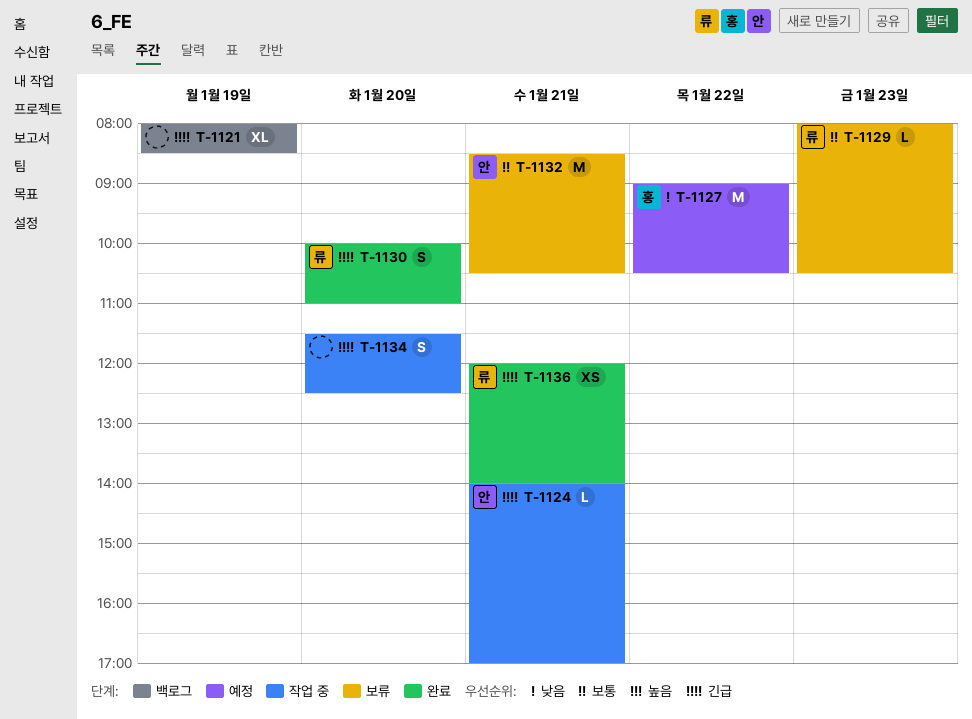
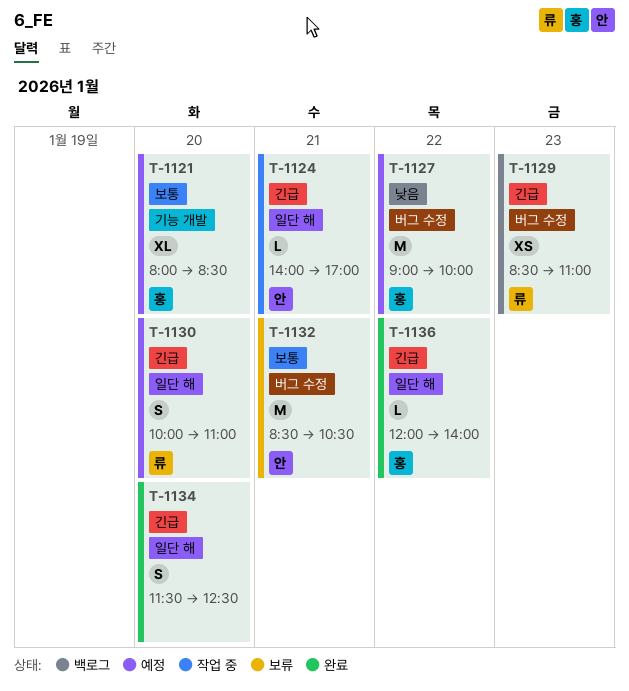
T-1121, status: 백로그 -> 예정
T-1121, owner: none -> 홍
T-1121, priority: 긴급 -> 보통
T-1121, day: Jan 19 -> Jan 20
T-1127, ends: 10:30 -> 10:00
T-1129, status: 보류 -> 백로그
T-1129, priority: 보통 -> 긴급
T-1129, estimate: L -> XS
T-1129, begins: 08:00 -> 08:30
T-1129, ends: 10:30 -> 11:00
T-1130, status: 완료 -> 예정
T-1134, status: 작업 중 -> 완료
T-1136, owner: 류 -> 홍
T-1136, estimate: XS -> L
T-1136, day: Jan 21 -> Jan 22

